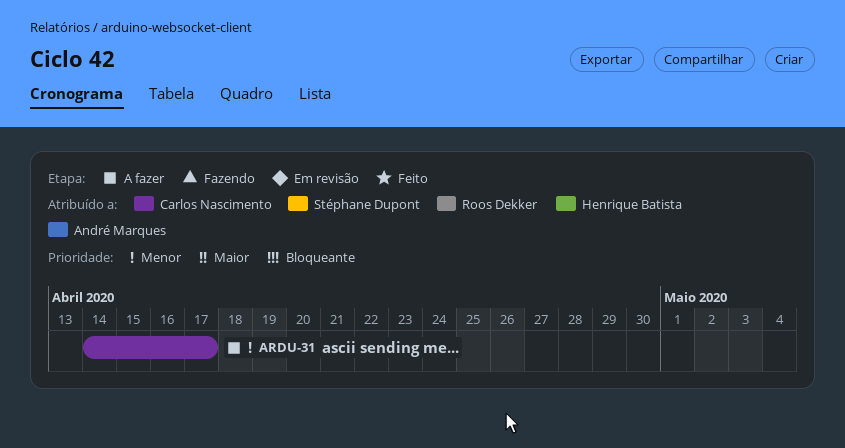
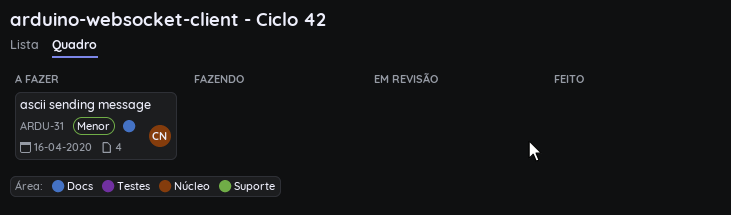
ARDU-31, due: Apr 17 -> Apr 16

